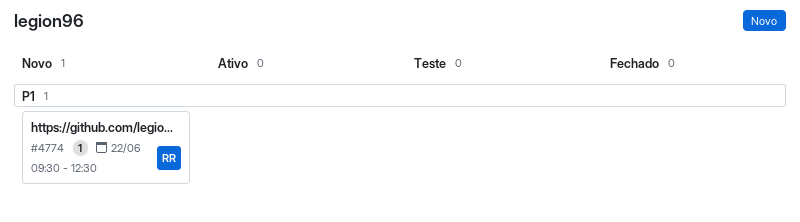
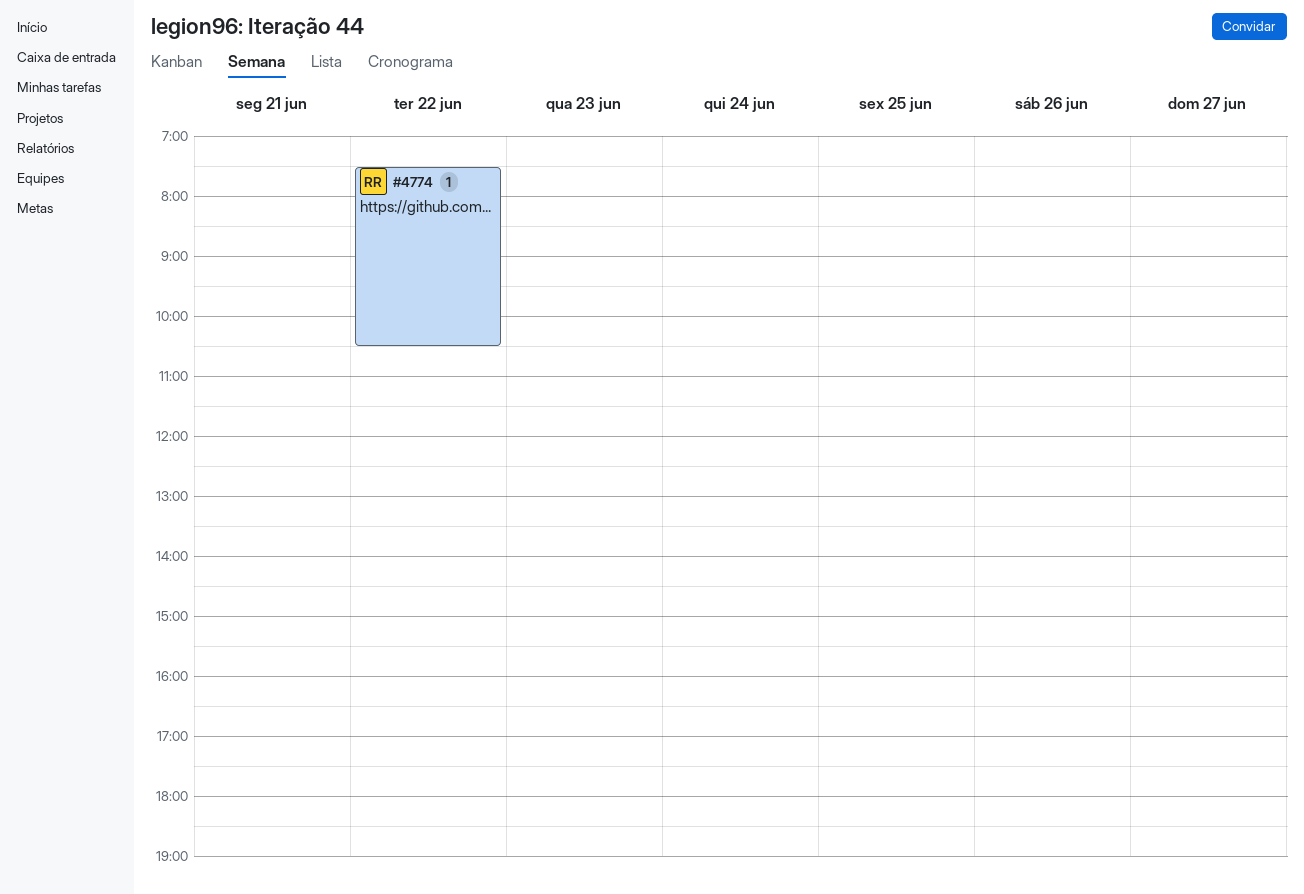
#4774, begins: 09:30 -> 07:30
#4774, ends: 12:30 -> 10:30

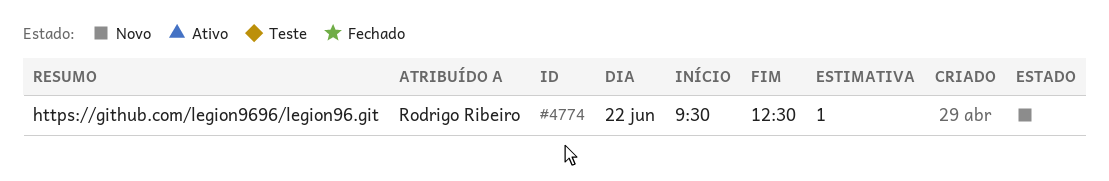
#4774, begins: 07:30 -> 09:30
#4774, ends: 10:30 -> 12:30

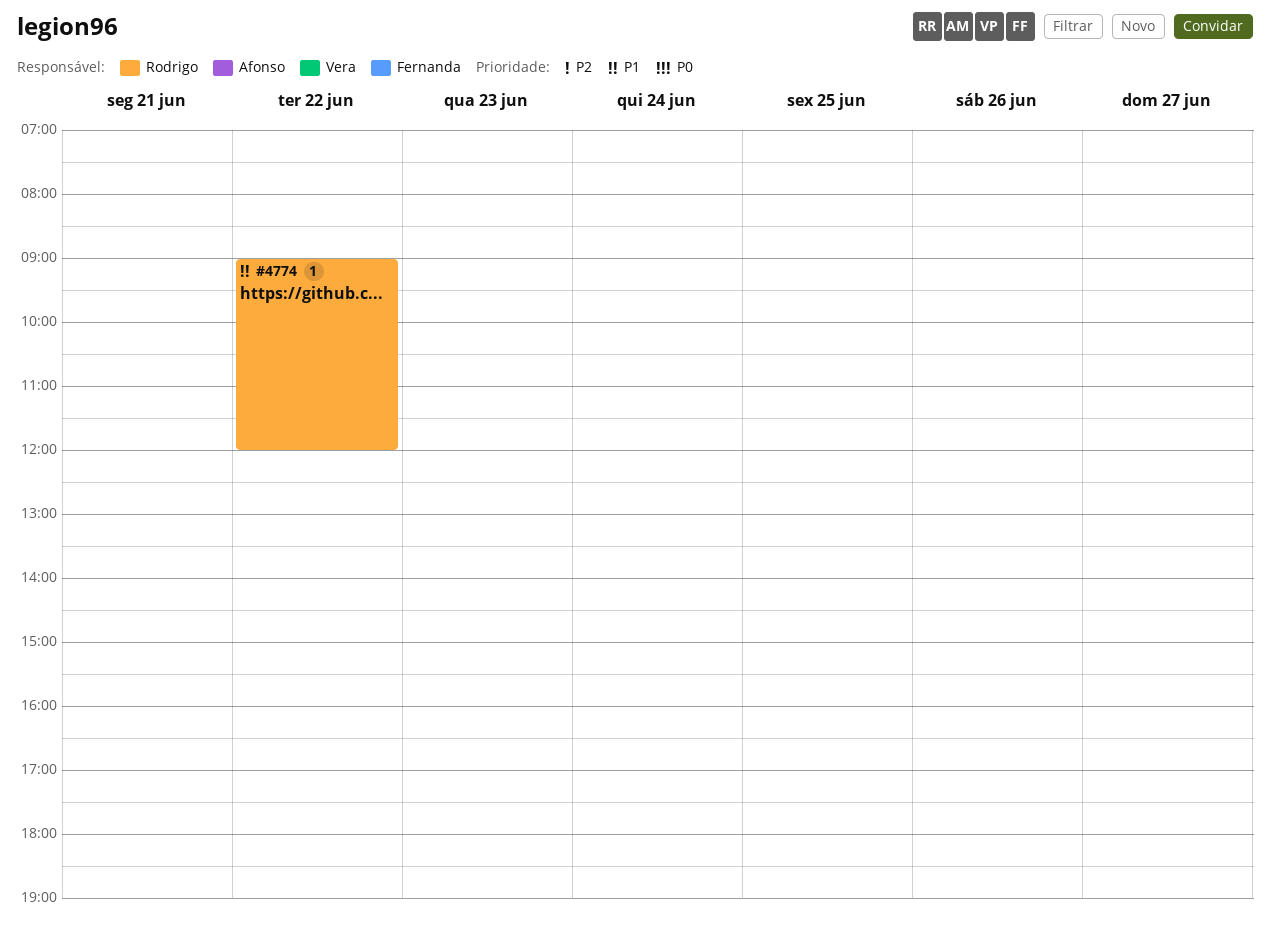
#4774, begins: 09:30 -> 09:00
#4774, ends: 12:30 -> 12:00

